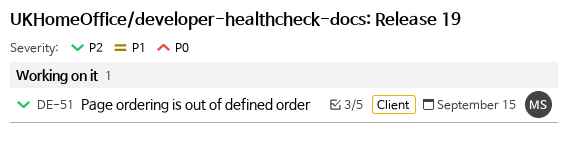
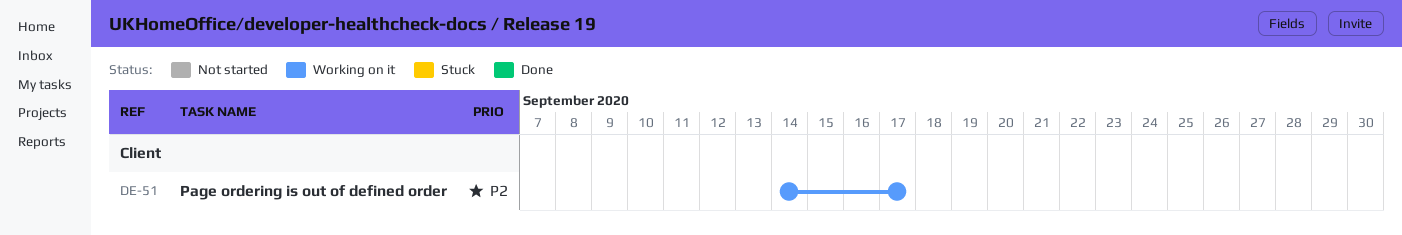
DE-51, due: Sep 15 -> Sep 17

